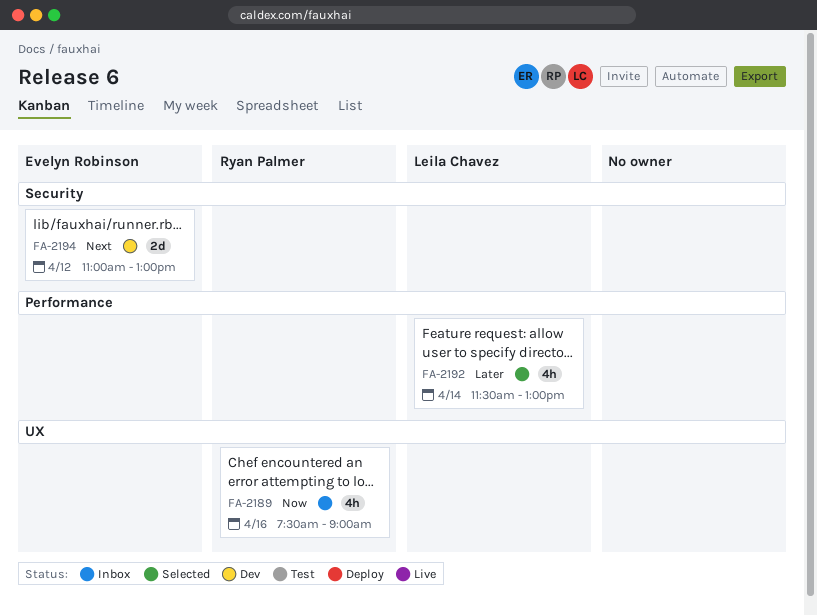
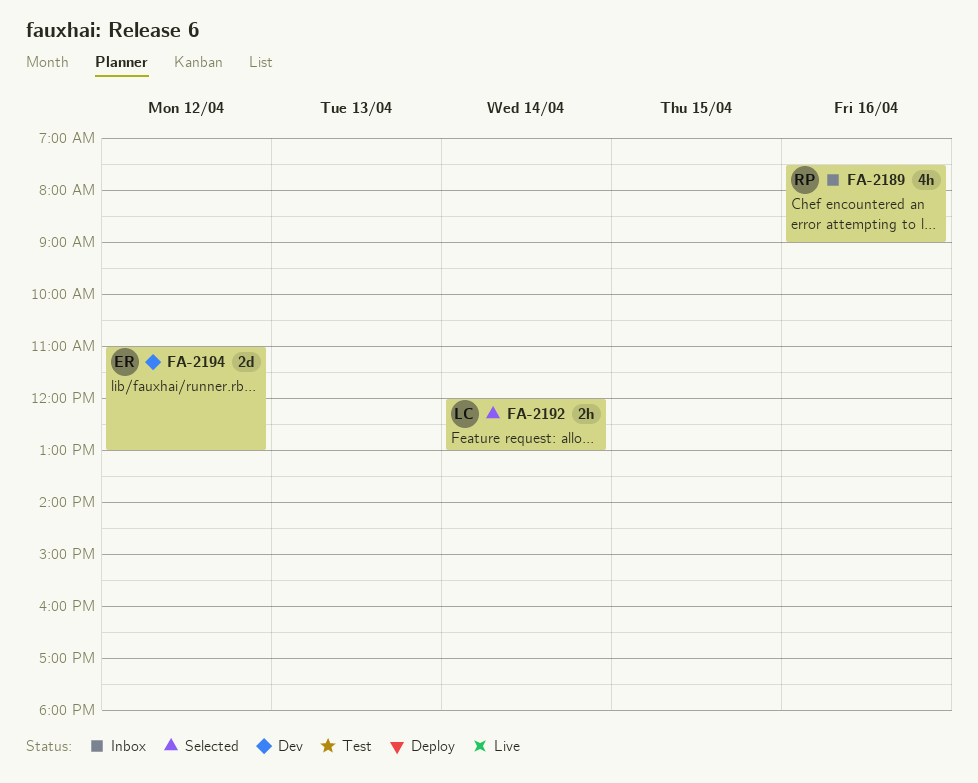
FA-2192, estimate: 4h -> 2h
FA-2192, begins: 11:30 -> 12:00

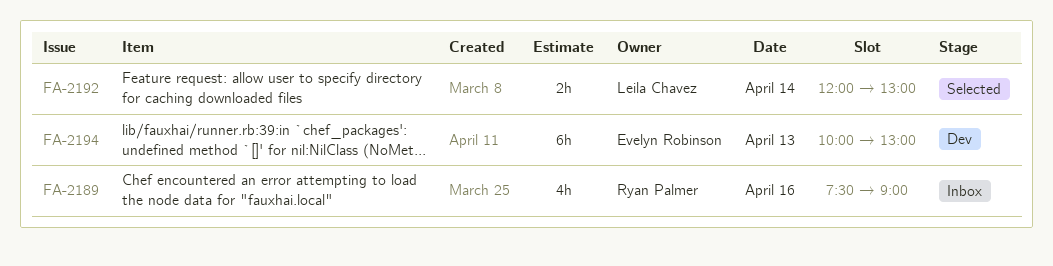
FA-2194, estimate: 2d -> 6h
FA-2194, day: Apr 12 -> Apr 13
FA-2194, begins: 11:00 -> 10:00

